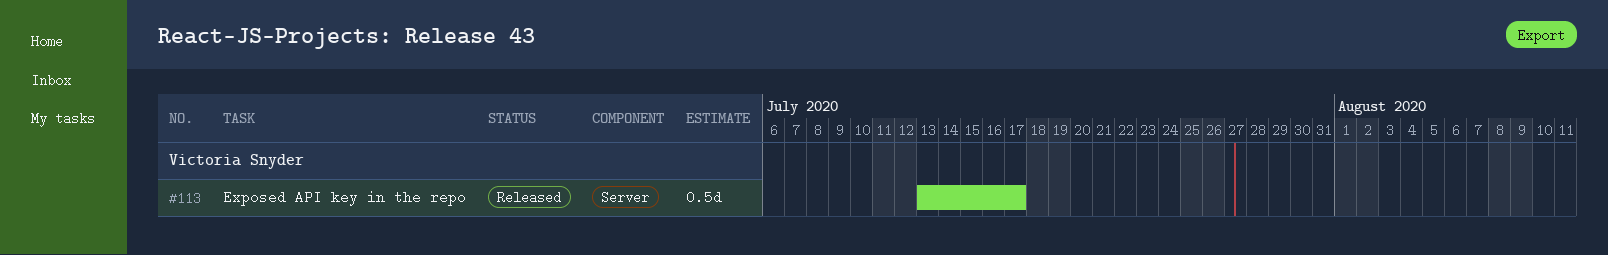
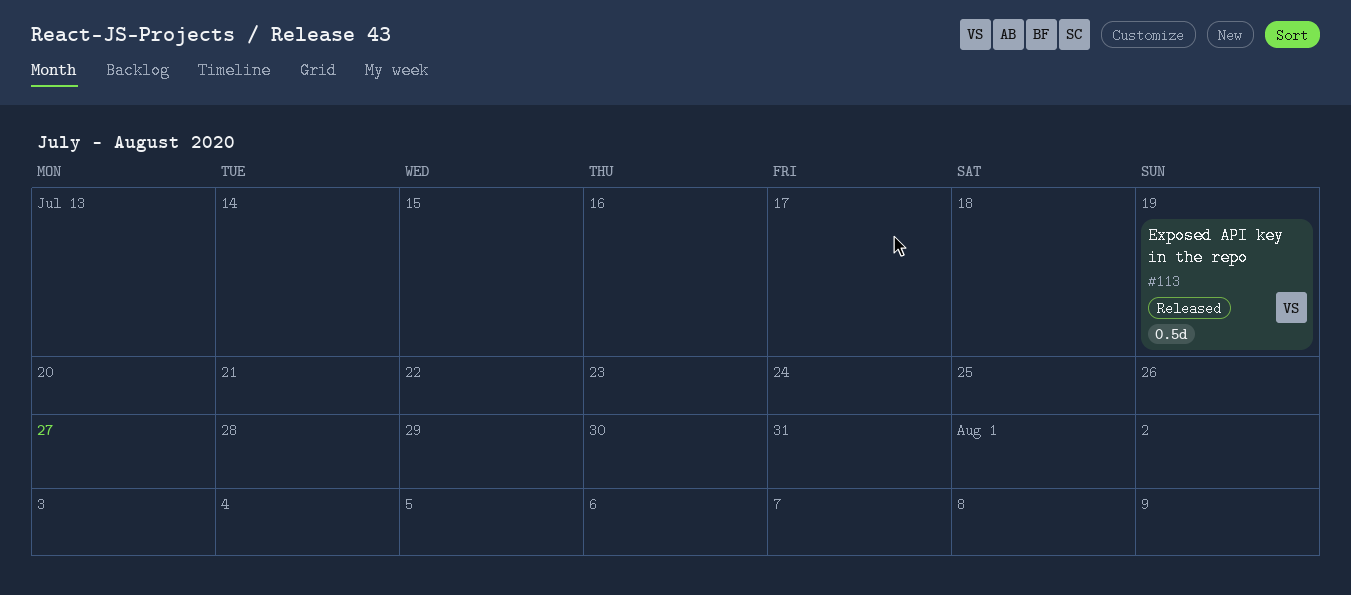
#113, due: Jul 17 -> Jul 19

